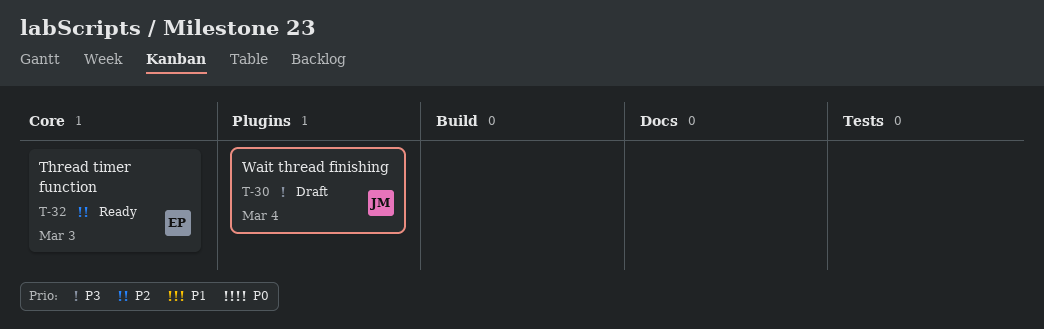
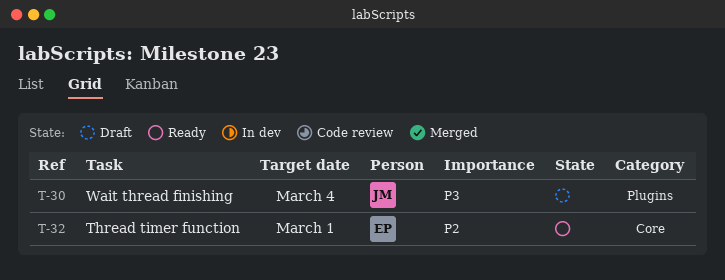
T-32, due: Mar 3 -> Mar 1

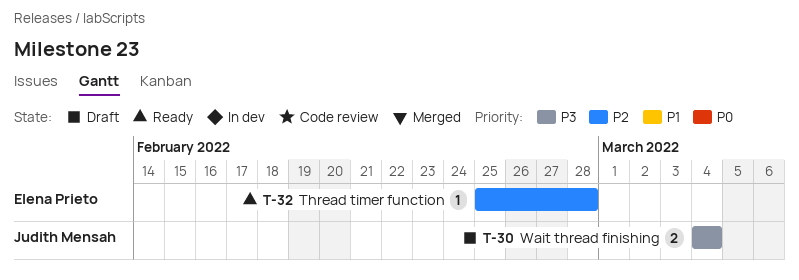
T-32, due: Mar 1 -> Feb 28

